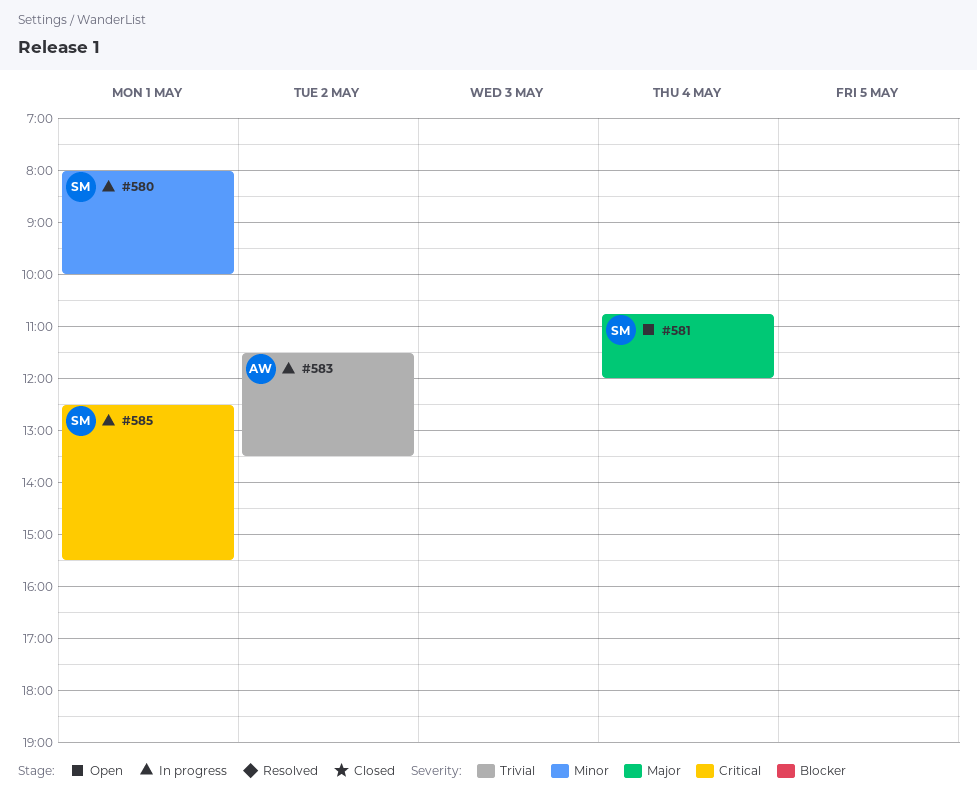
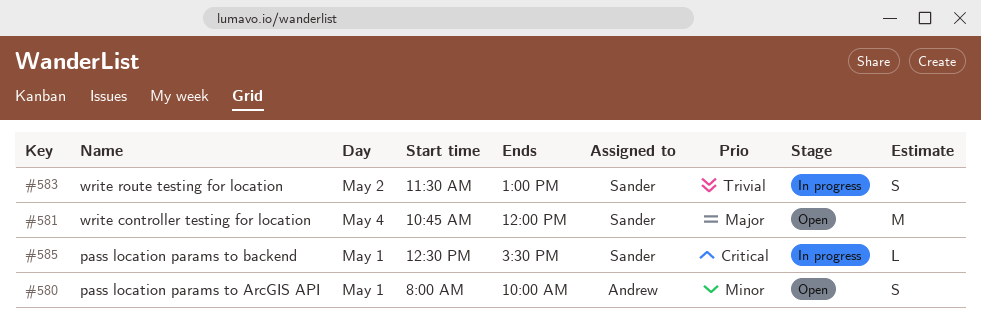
#580, status: In progress -> Open
#580, owner: Sander -> Andrew
#583, owner: Andrew -> Sander
#583, ends: 13:30 -> 13:00

